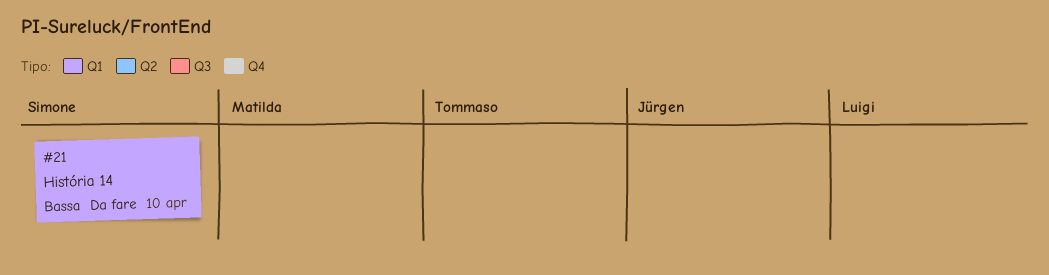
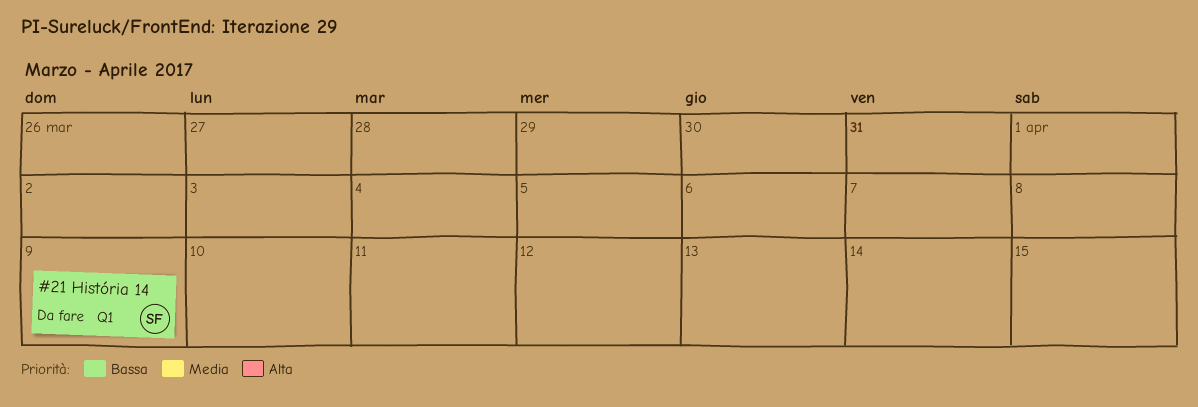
#21, due: Apr 10 -> Apr 9

